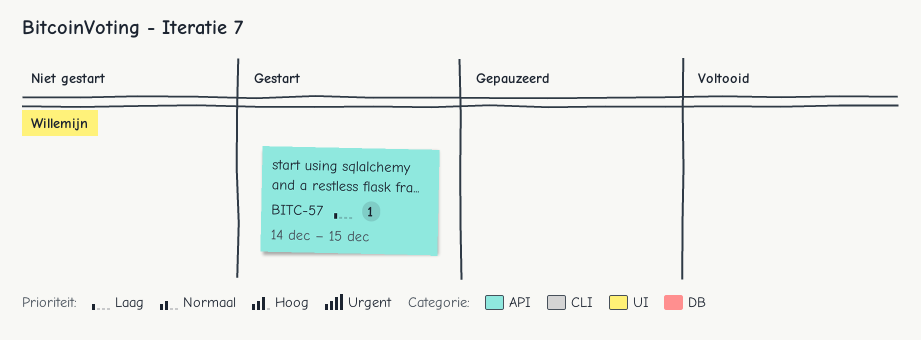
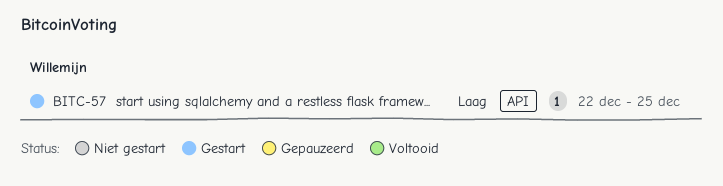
BITC-57, start: Dec 14 -> Dec 22
BITC-57, due: Dec 15 -> Dec 25

